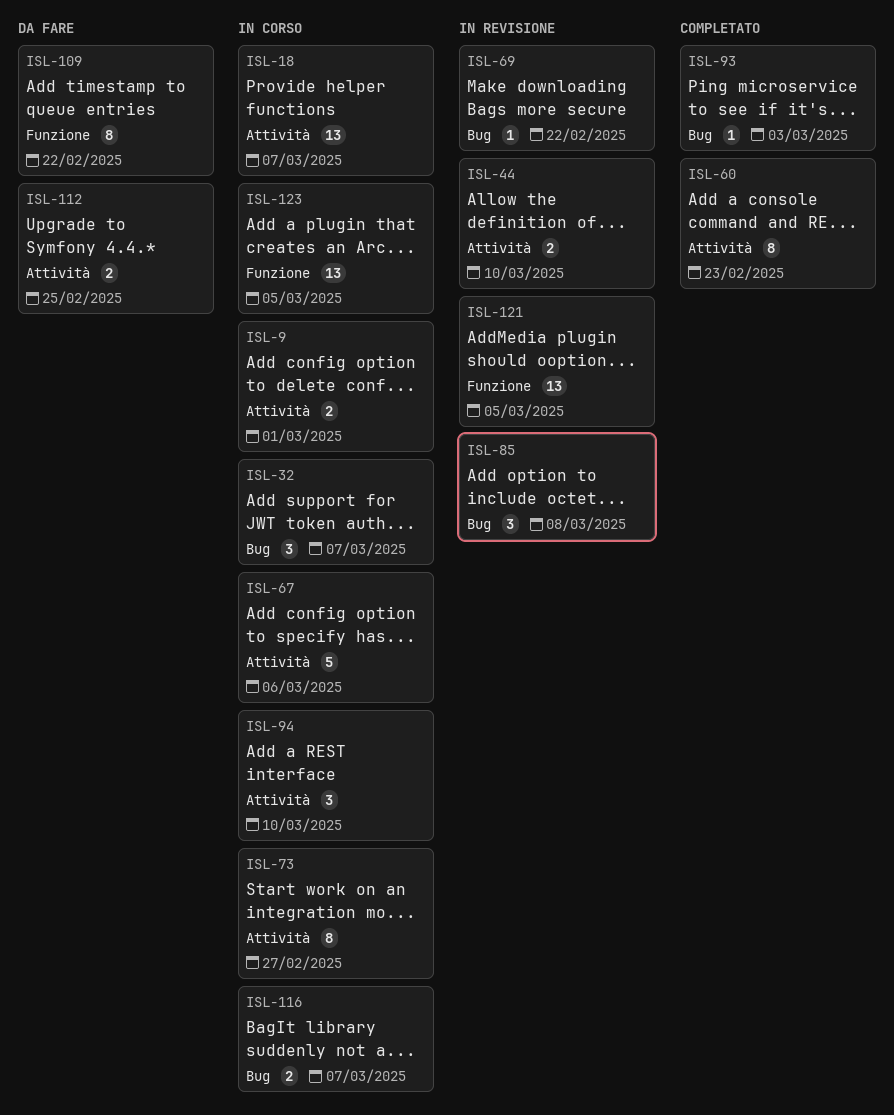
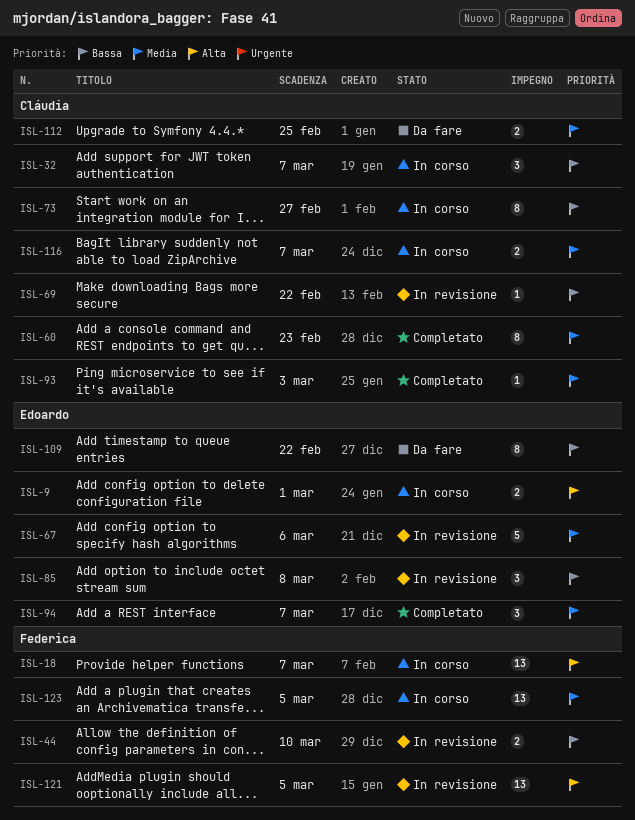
ISL-67, status: In corso -> In revisione
ISL-94, status: In corso -> Completato
ISL-94, due: Mar 10 -> Mar 7

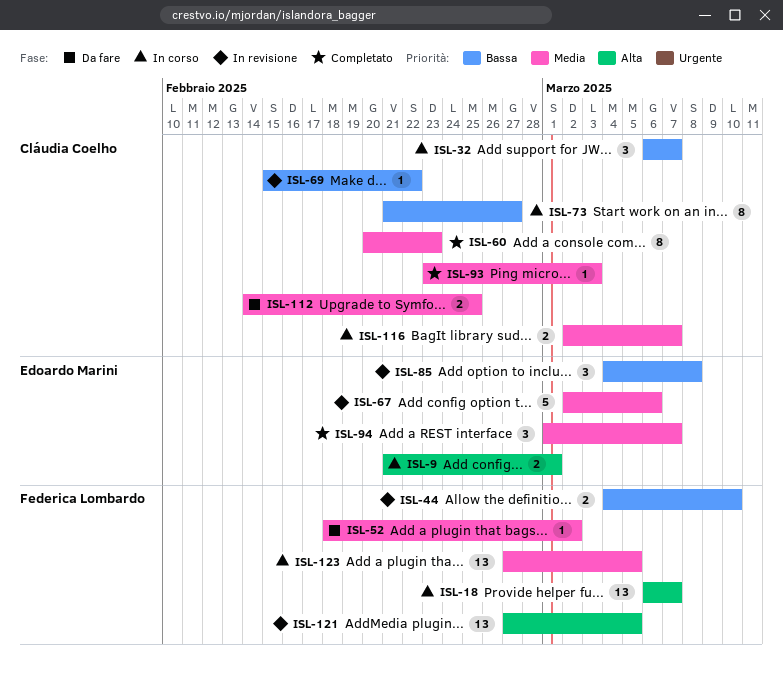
ISL-52: none -> present
ISL-109: present -> none

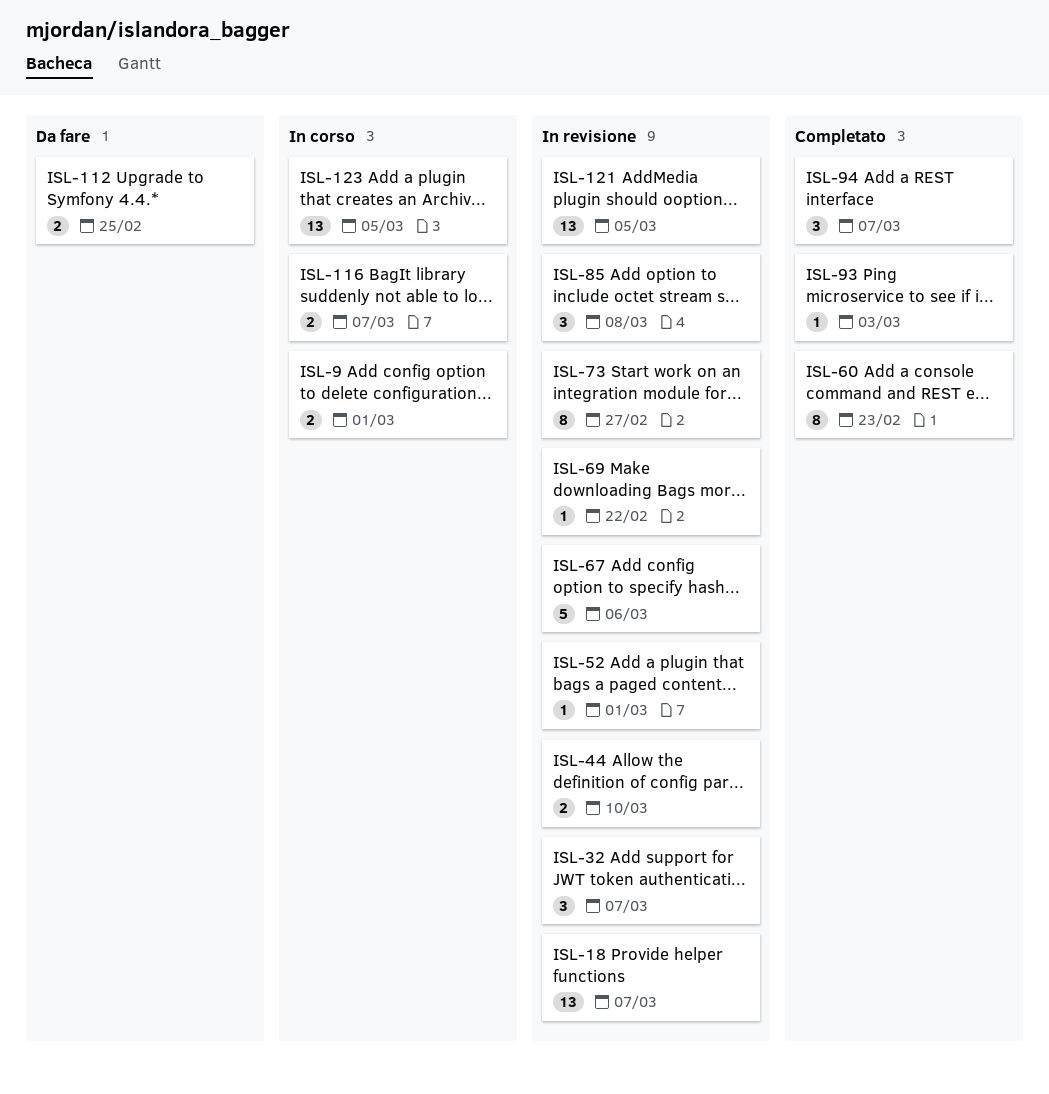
ISL-18, status: In corso -> In revisione
ISL-32, status: In corso -> In revisione
ISL-52, status: Da fare -> In revisione
ISL-52, due: Mar 2 -> Mar 1
ISL-73, status: In corso -> In revisione

